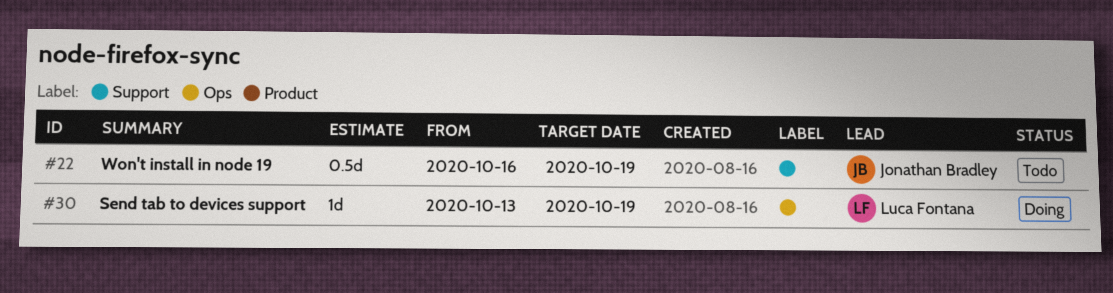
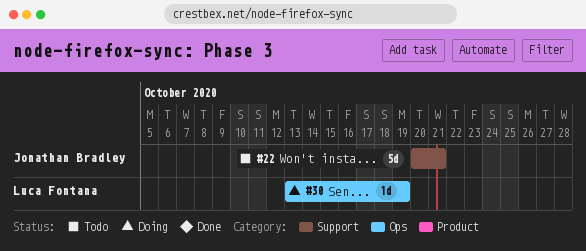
#22, estimate: 0.5d -> 5d
#22, start: Oct 16 -> Oct 20
#22, due: Oct 19 -> Oct 21

